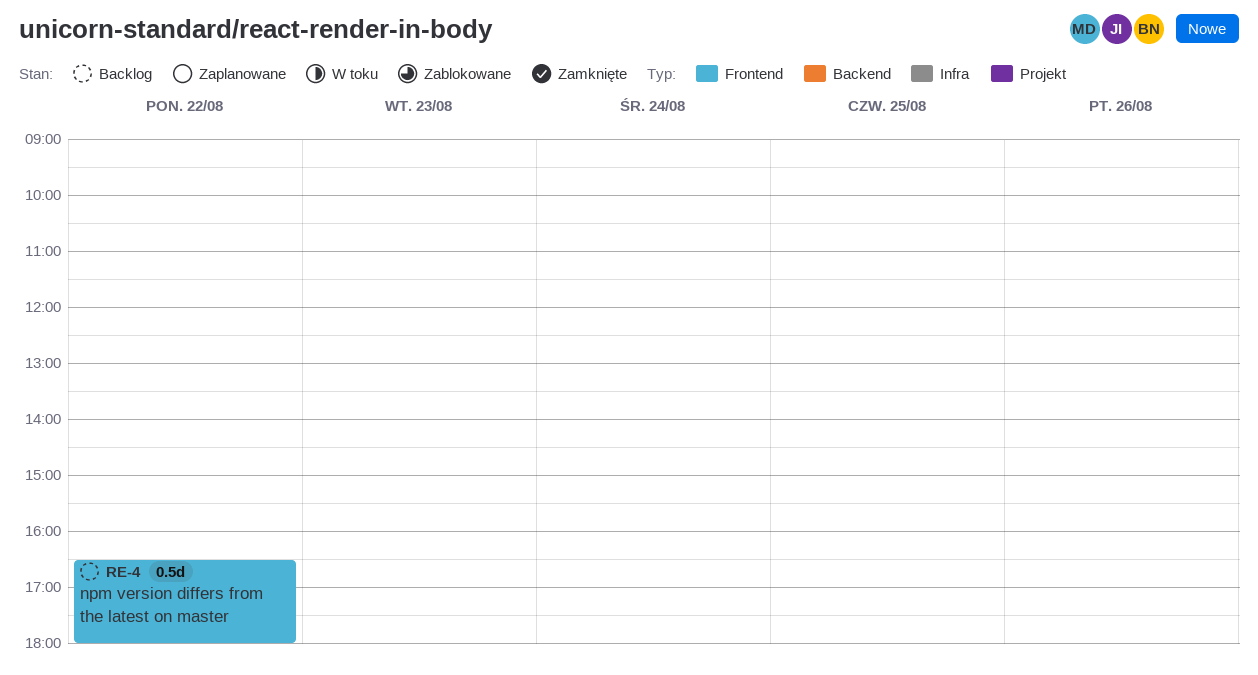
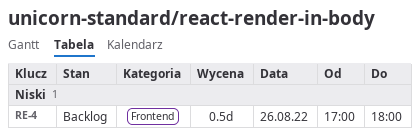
RE-4, day: Aug 22 -> Aug 26
RE-4, begins: 16:30 -> 17:00

